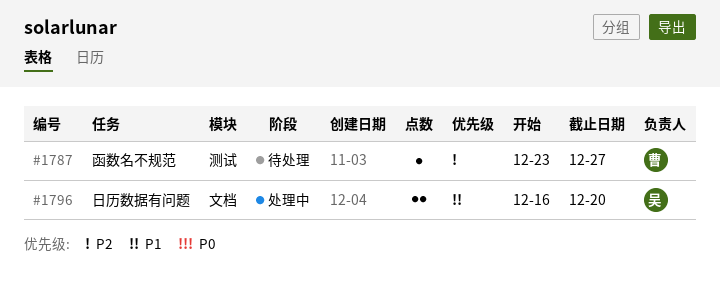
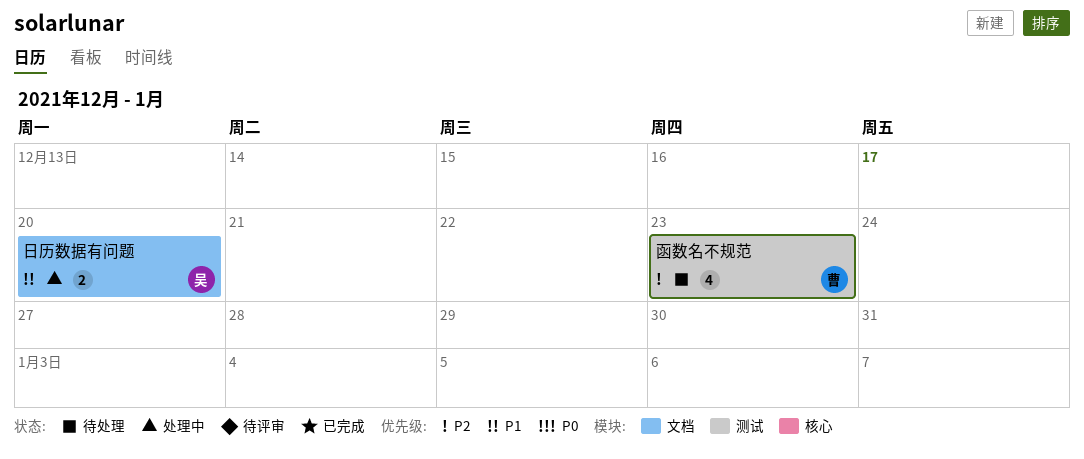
函数名不规范, estimate: 1 -> 4
函数名不规范, due: Dec 27 -> Dec 23

